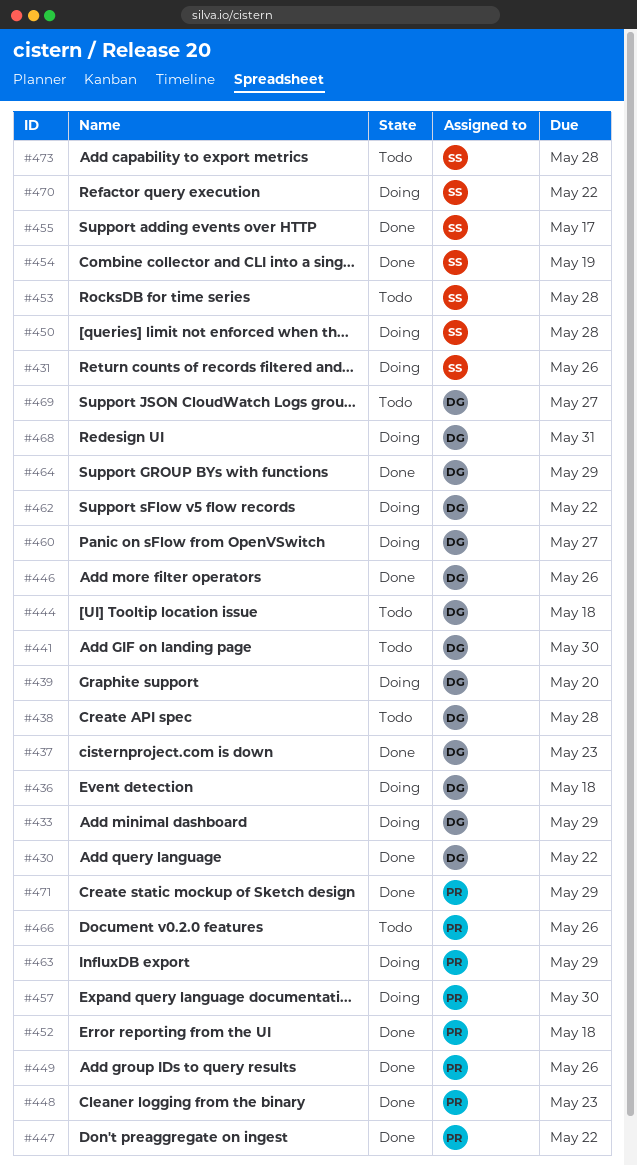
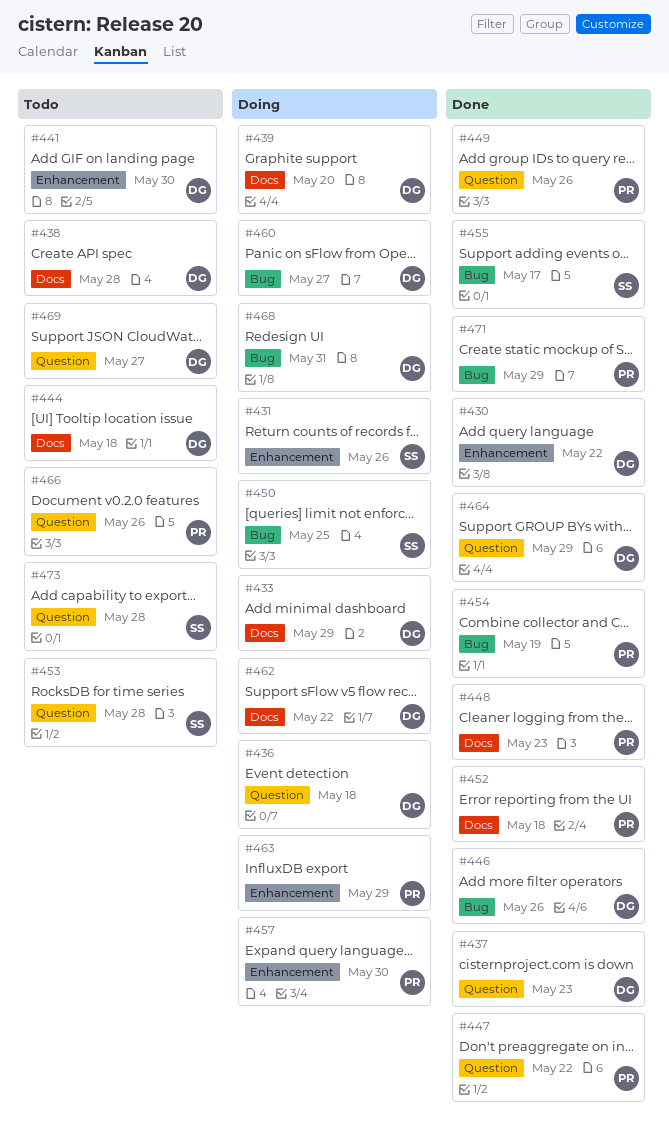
#450, due: May 28 -> May 25
#454, owner: SS -> PR
#470: present -> none

